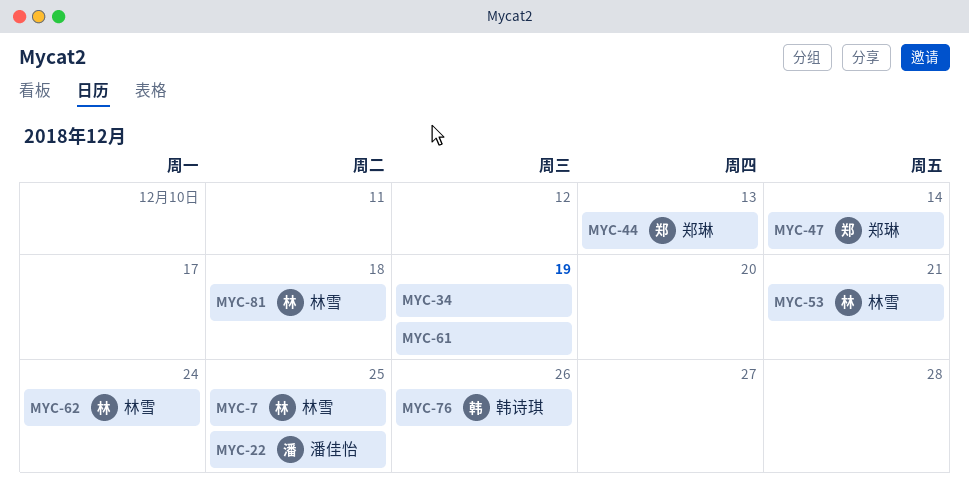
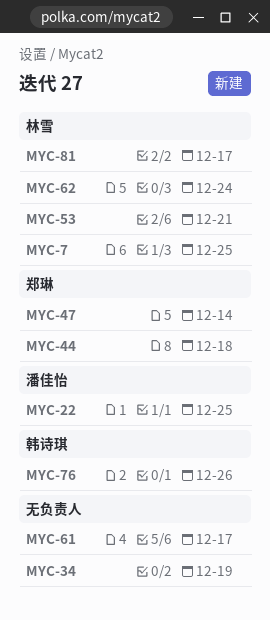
MYC-44, due: Dec 13 -> Dec 18
MYC-61, due: Dec 19 -> Dec 17
MYC-81, due: Dec 18 -> Dec 17

